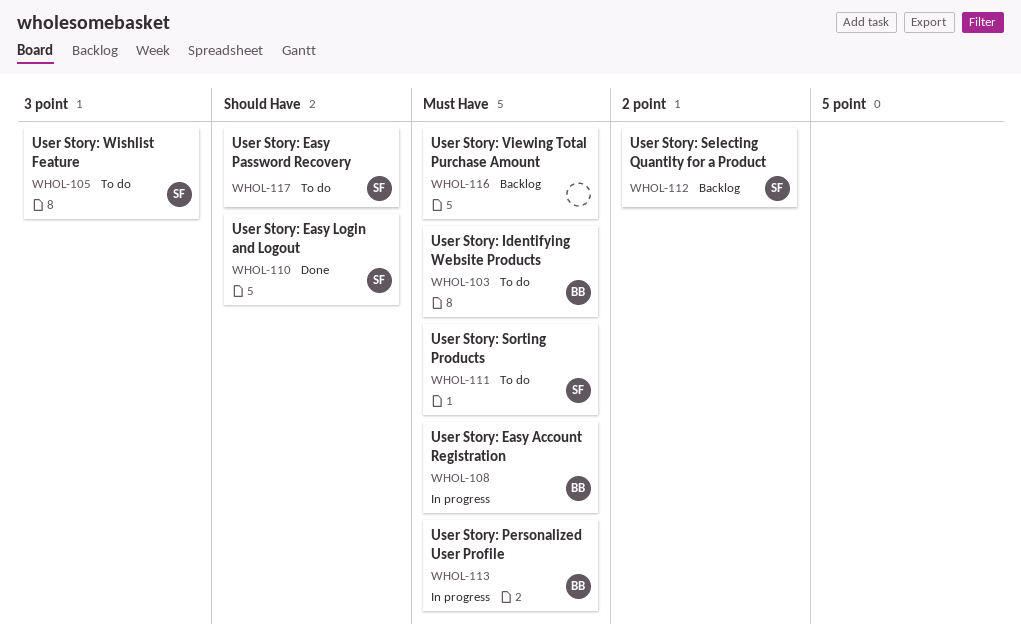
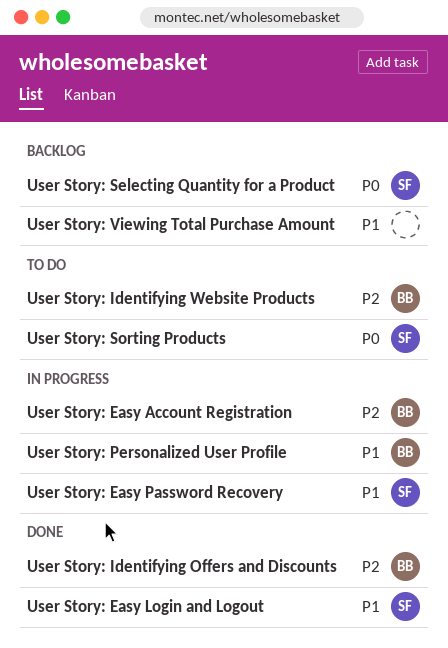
User Story: Easy Password Recovery, status: To do -> In progress
User Story: Identifying Offers and Discounts: none -> present
User Story: Wishlist Feature: present -> none

